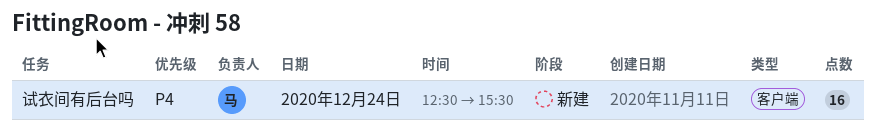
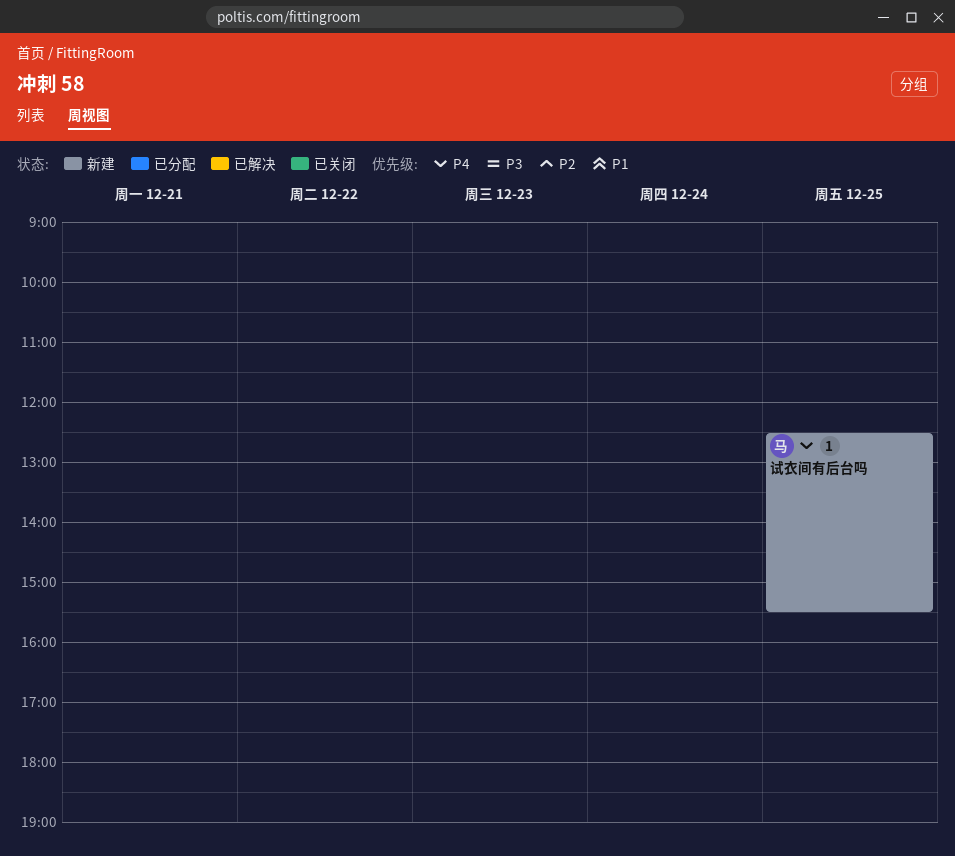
试衣间有后台吗, estimate: 16 -> 1
试衣间有后台吗, day: Dec 24 -> Dec 25

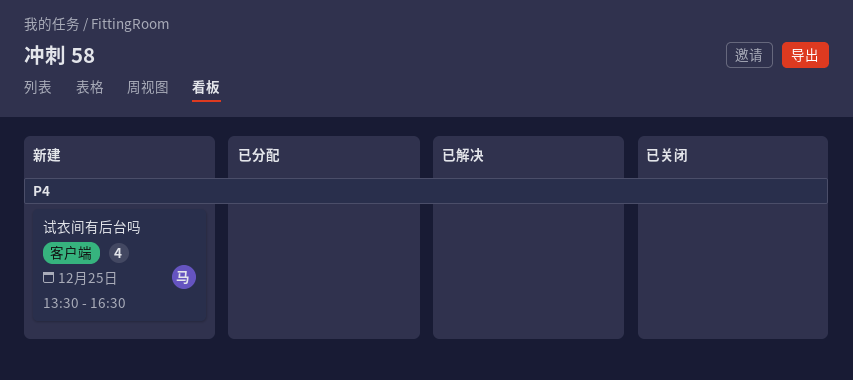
试衣间有后台吗, estimate: 1 -> 4
试衣间有后台吗, begins: 12:30 -> 13:30
试衣间有后台吗, ends: 15:30 -> 16:30

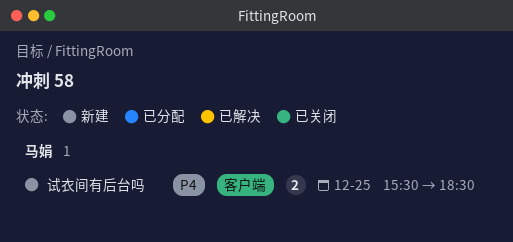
试衣间有后台吗, estimate: 4 -> 2
试衣间有后台吗, begins: 13:30 -> 15:30
试衣间有后台吗, ends: 16:30 -> 18:30

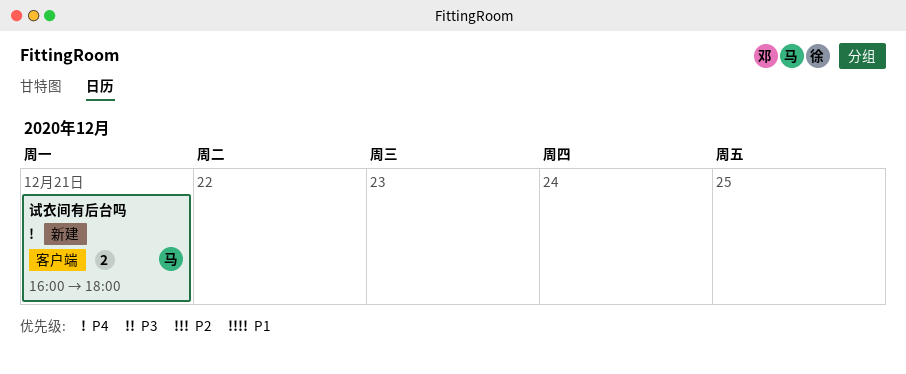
试衣间有后台吗, day: Dec 25 -> Dec 21
试衣间有后台吗, begins: 15:30 -> 16:00
试衣间有后台吗, ends: 18:30 -> 18:00

